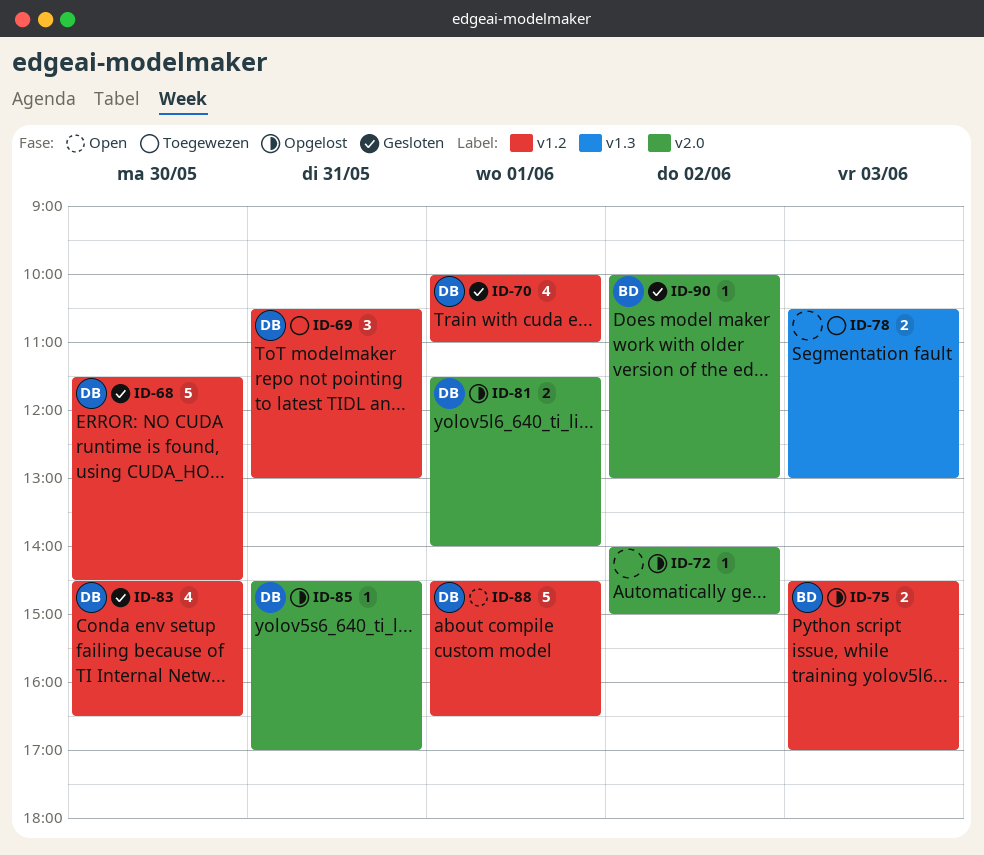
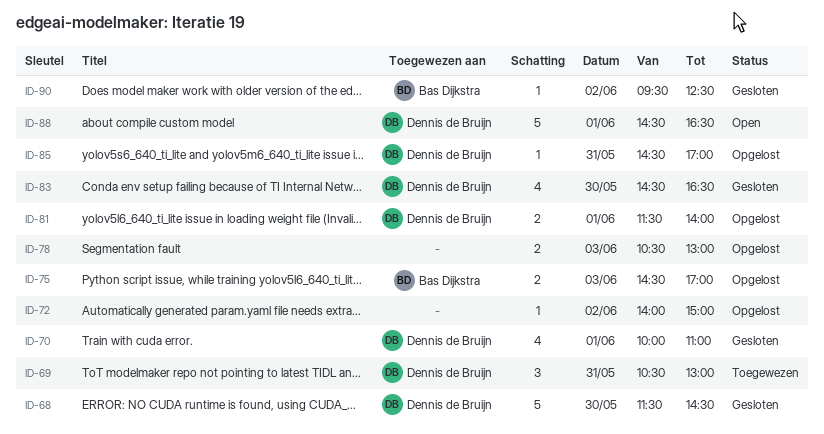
ID-78, status: Toegewezen -> Opgelost
ID-90, begins: 10:00 -> 09:30
ID-90, ends: 13:00 -> 12:30

